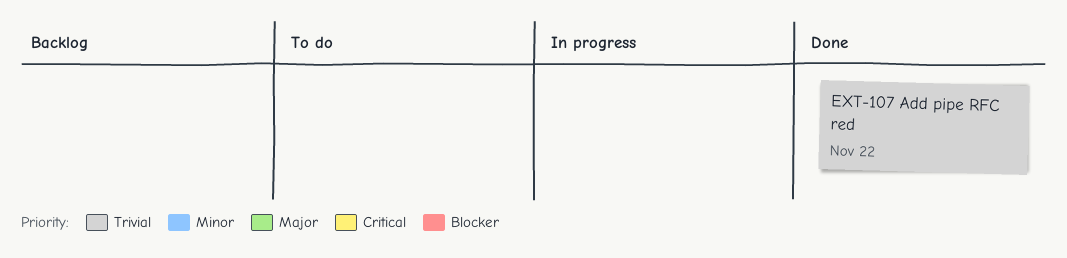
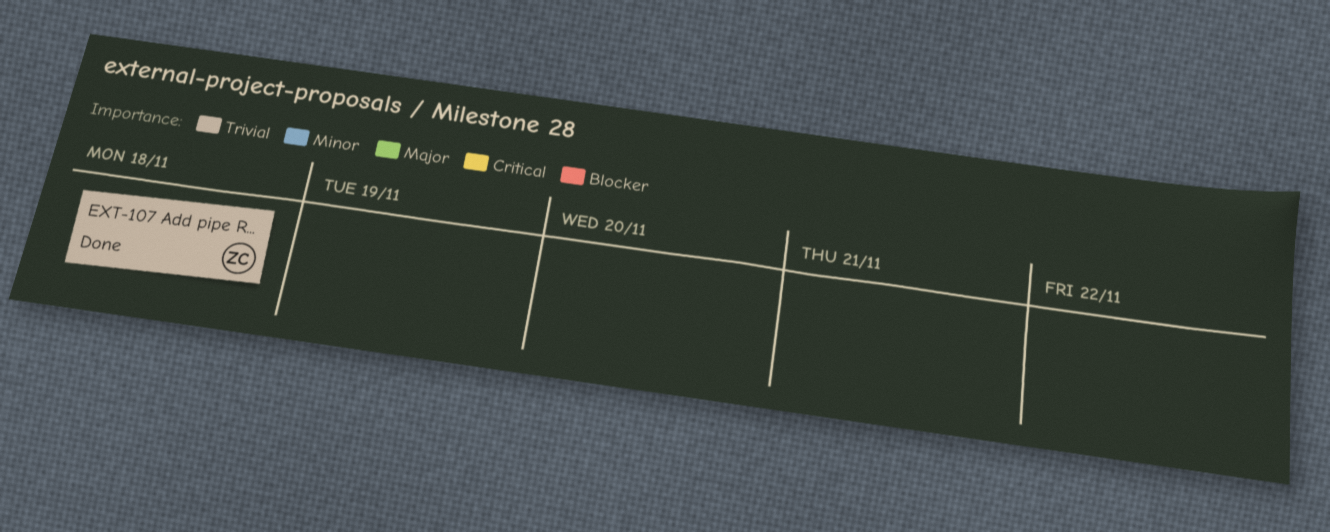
EXT-107, due: Nov 22 -> Nov 18

